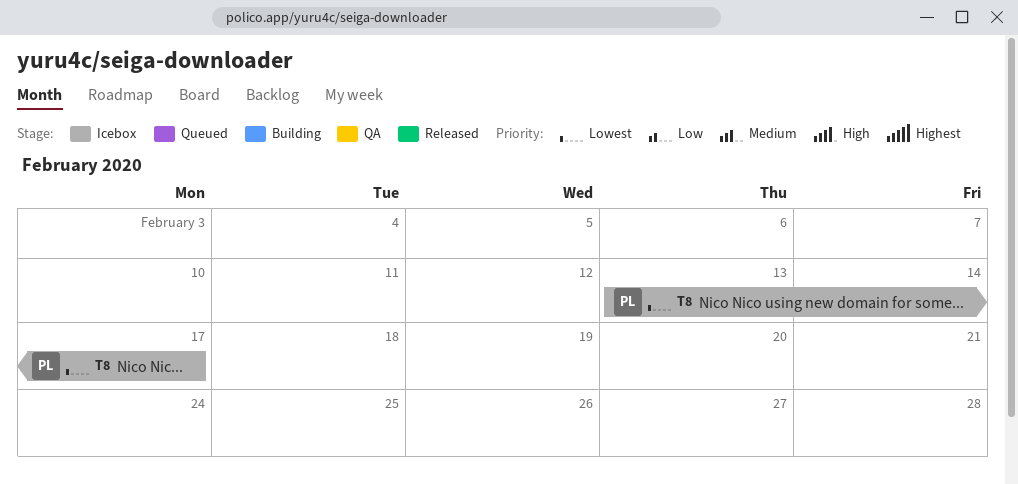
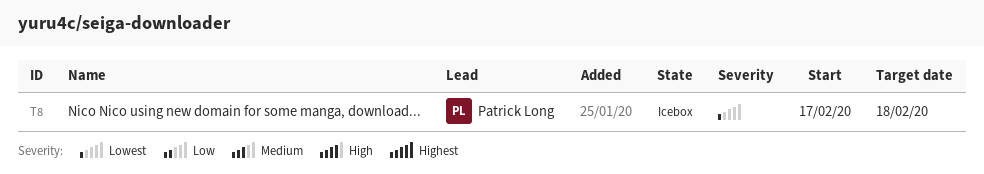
T8, start: Feb 13 -> Feb 17
T8, due: Feb 17 -> Feb 18

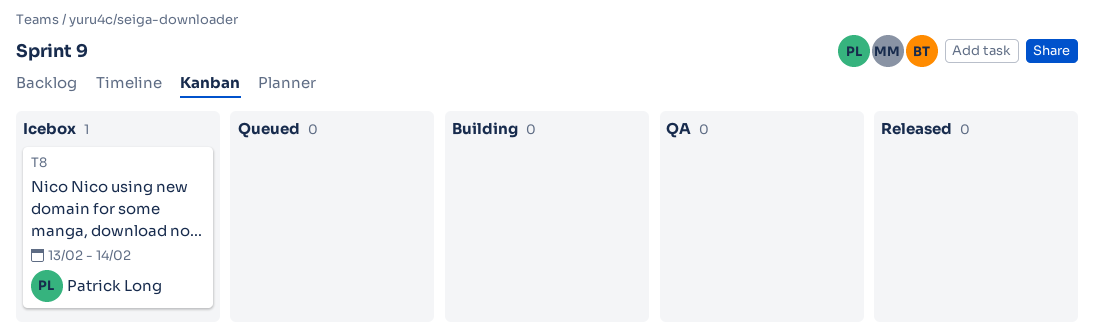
T8, start: Feb 17 -> Feb 13
T8, due: Feb 18 -> Feb 14

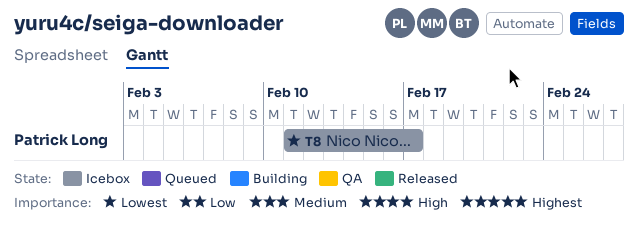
T8, start: Feb 13 -> Feb 11
T8, due: Feb 14 -> Feb 17

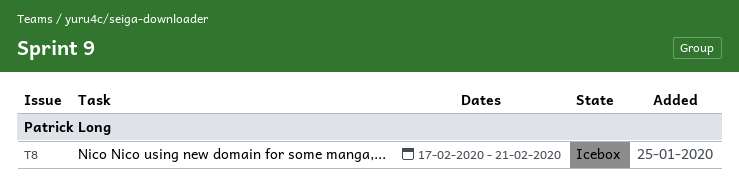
T8, start: Feb 11 -> Feb 17
T8, due: Feb 17 -> Feb 21

